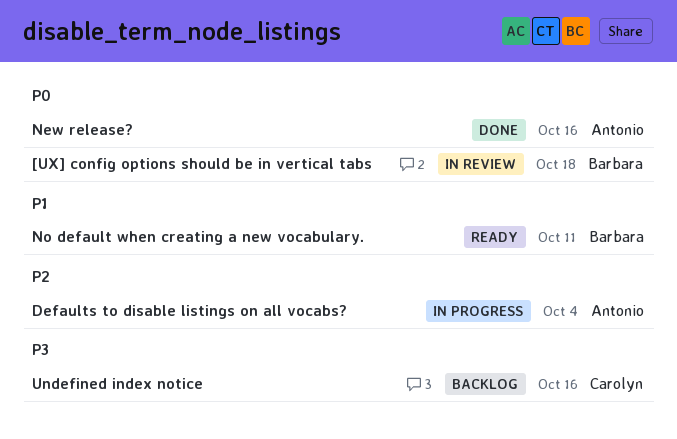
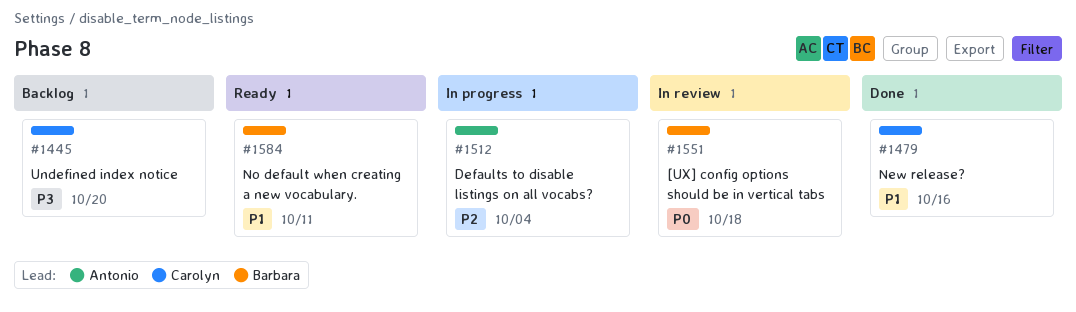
New release?, owner: Antonio -> Carolyn
New release?, priority: P0 -> P1
Undefined index notice, due: Oct 16 -> Oct 20

